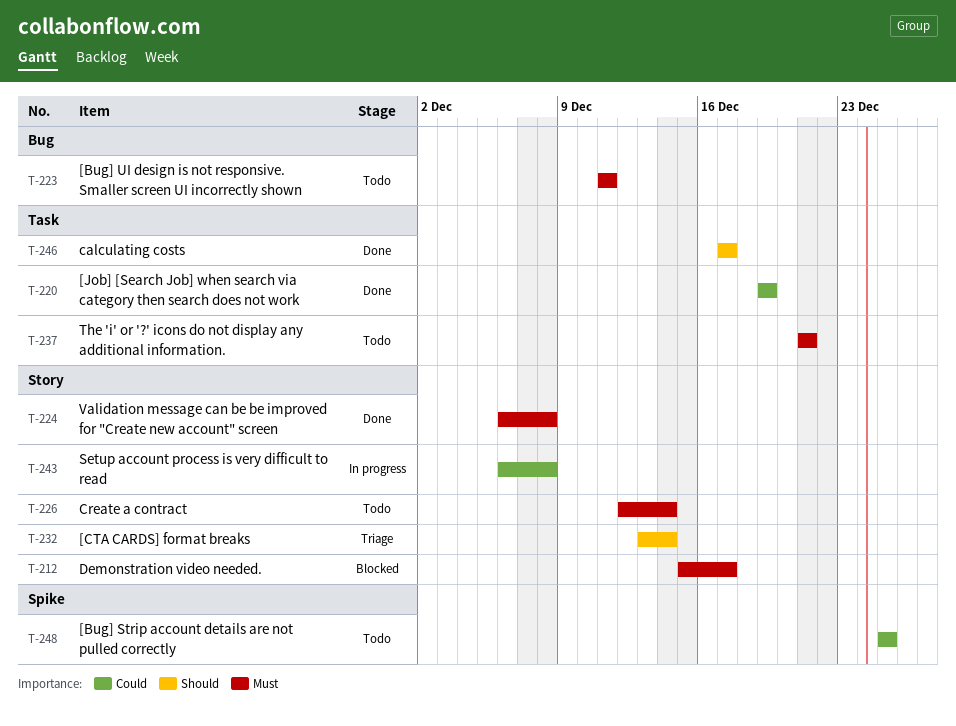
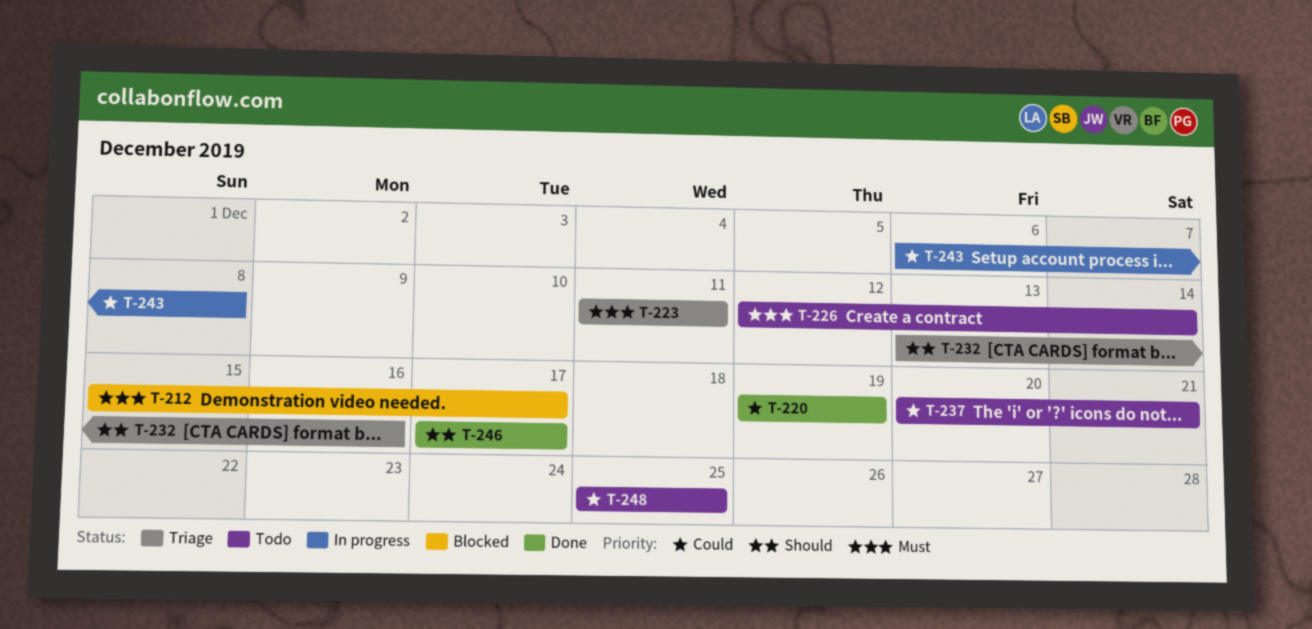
T-223, status: Todo -> Triage
T-224: present -> none
T-232, due: Dec 14 -> Dec 16
T-237, priority: Must -> Could
T-237, start: Dec 21 -> Dec 20

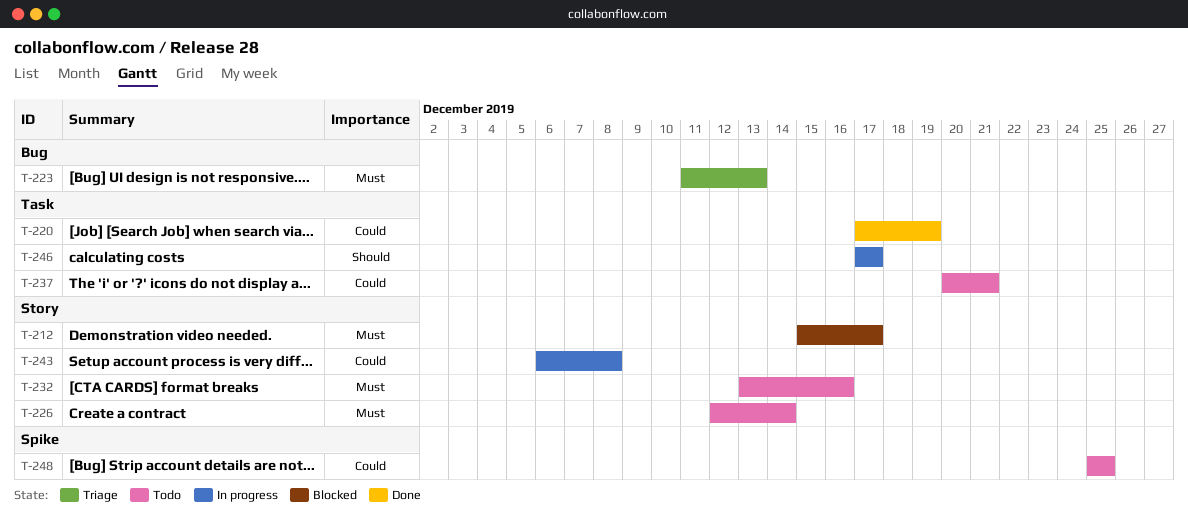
T-220, start: Dec 19 -> Dec 17
T-223, due: Dec 11 -> Dec 13
T-232, status: Triage -> Todo
T-232, priority: Should -> Must
T-246, status: Done -> In progress

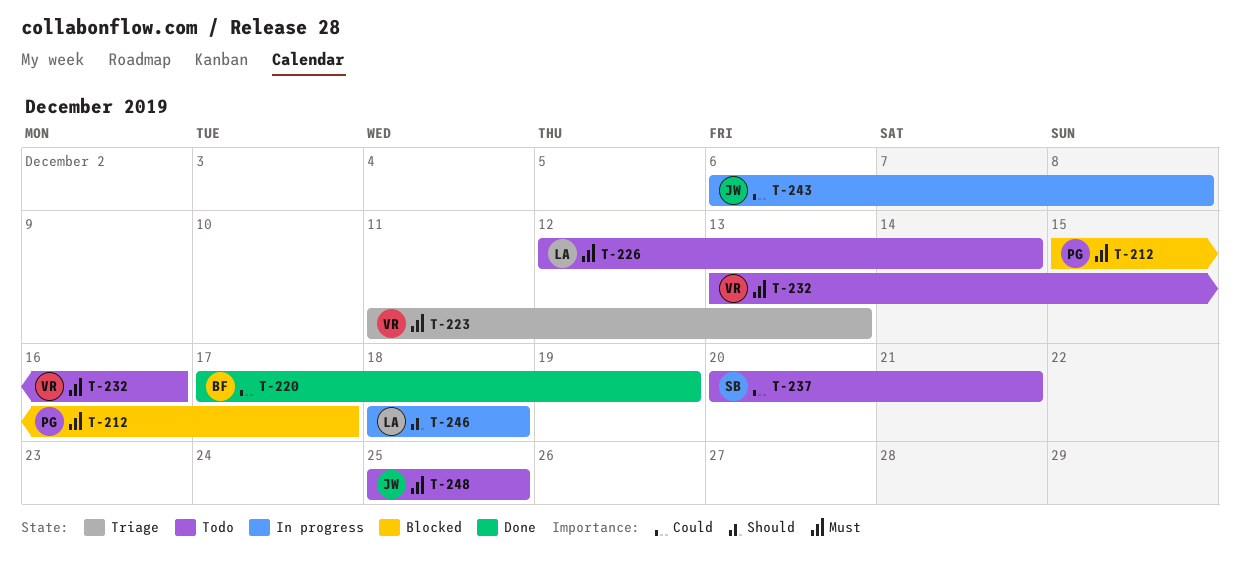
T-246, start: Dec 17 -> Dec 18
T-246, due: Dec 17 -> Dec 18
T-248, priority: Could -> Must

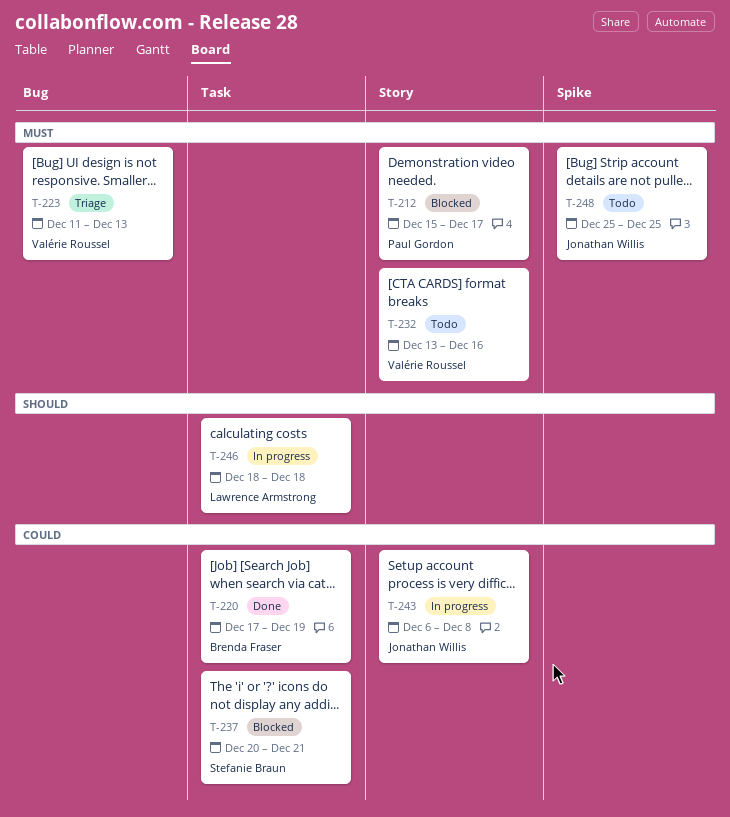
T-226: present -> none
T-237, status: Todo -> Blocked

